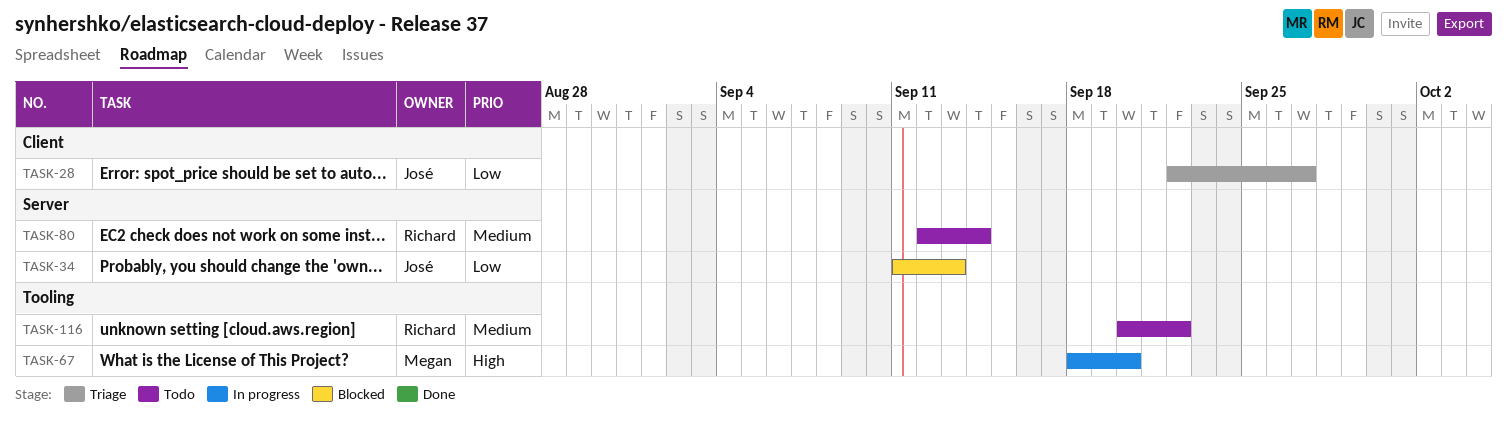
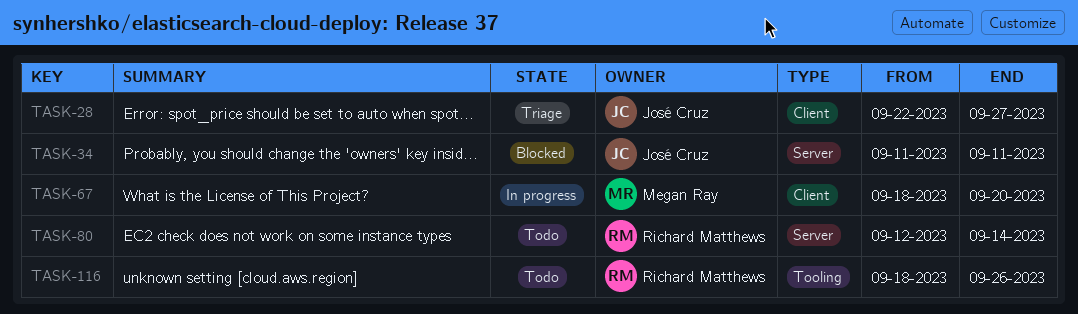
TASK-34, due: Sep 13 -> Sep 11
TASK-67, label: Tooling -> Client
TASK-116, start: Sep 20 -> Sep 18
TASK-116, due: Sep 22 -> Sep 26

